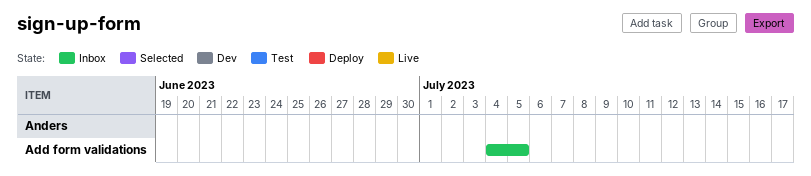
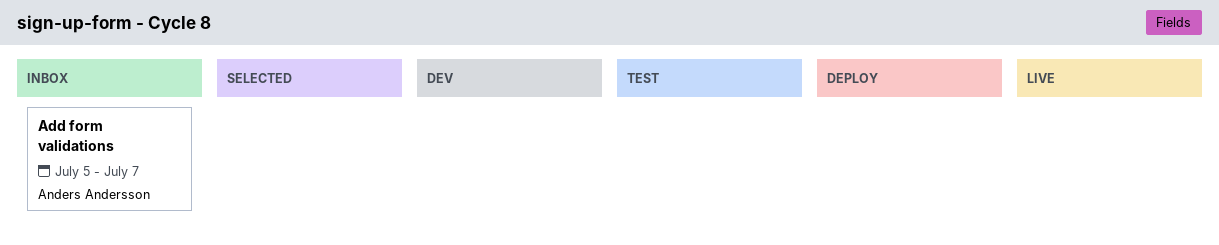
Add form validations, start: Jul 4 -> Jul 5
Add form validations, due: Jul 5 -> Jul 7

